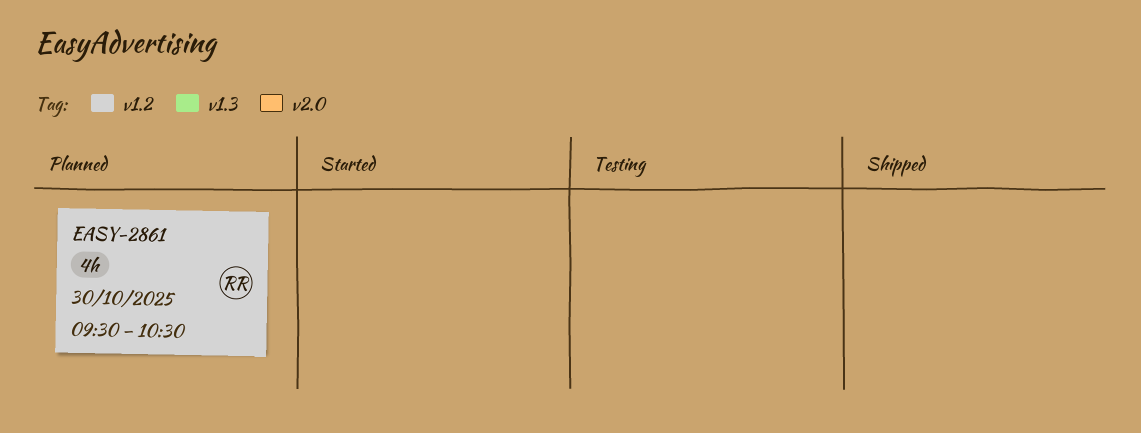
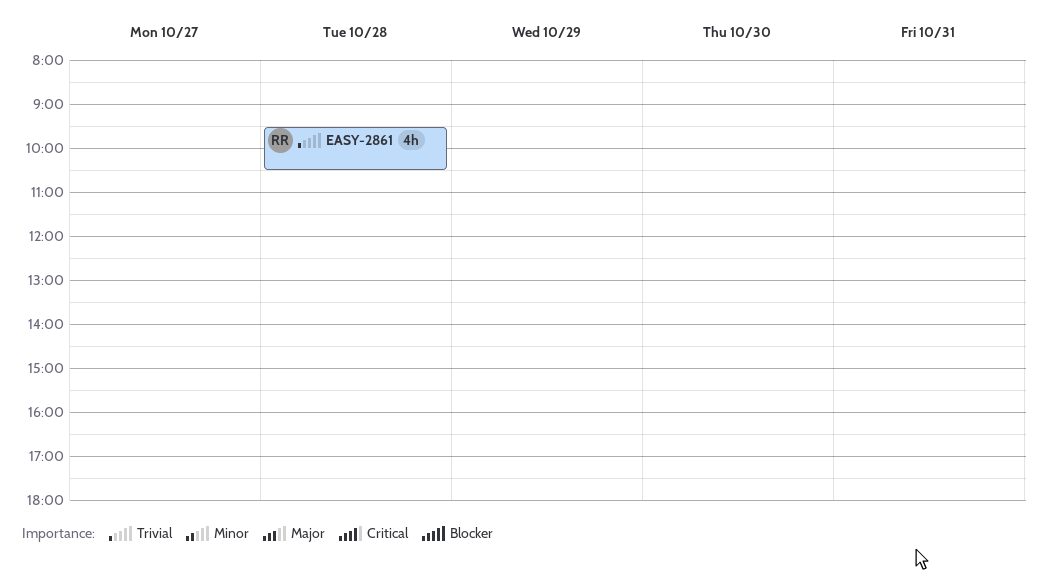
EASY-2861, day: Oct 30 -> Oct 28

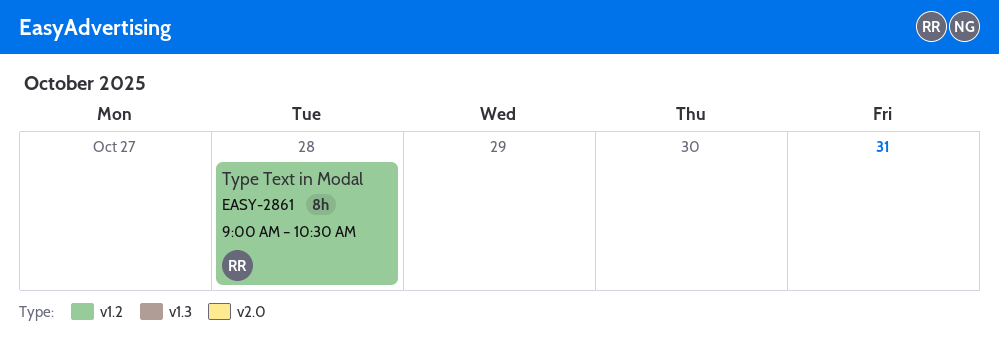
EASY-2861, estimate: 4h -> 8h
EASY-2861, begins: 09:30 -> 09:00

